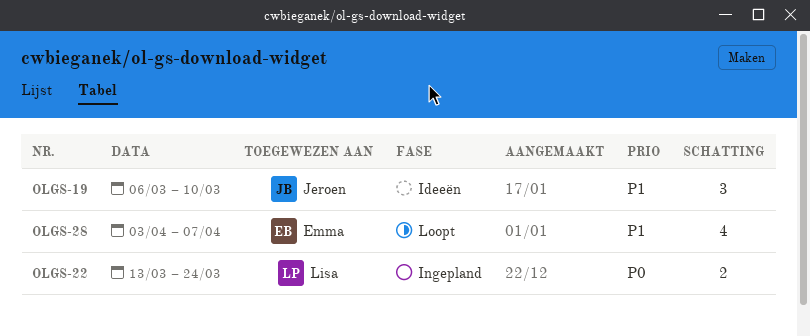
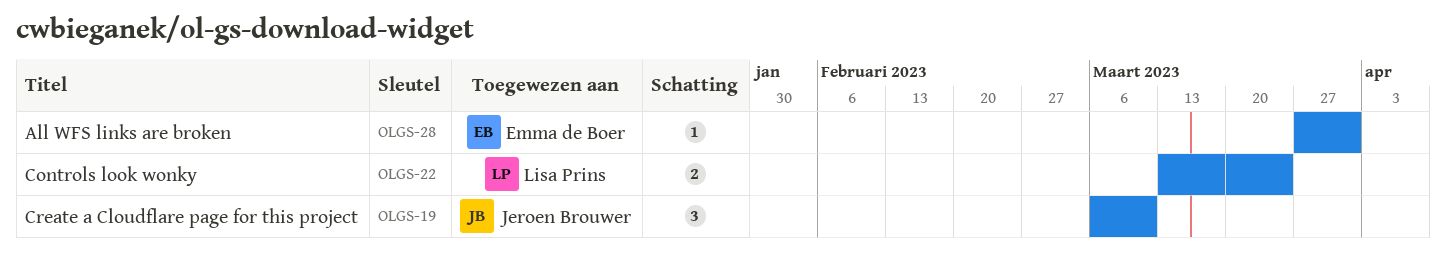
OLGS-28, estimate: 4 -> 1
OLGS-28, start: Apr 3 -> Mar 27
OLGS-28, due: Apr 7 -> Mar 31

